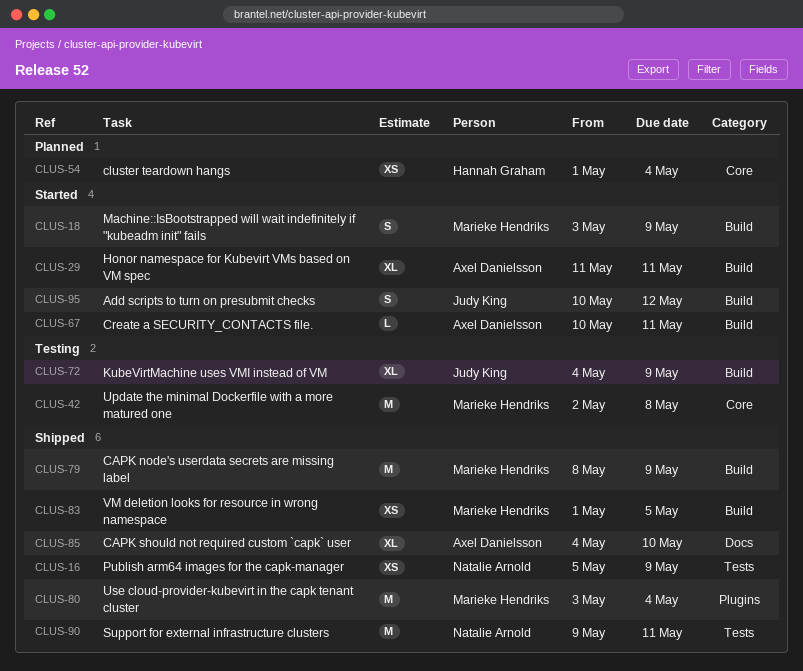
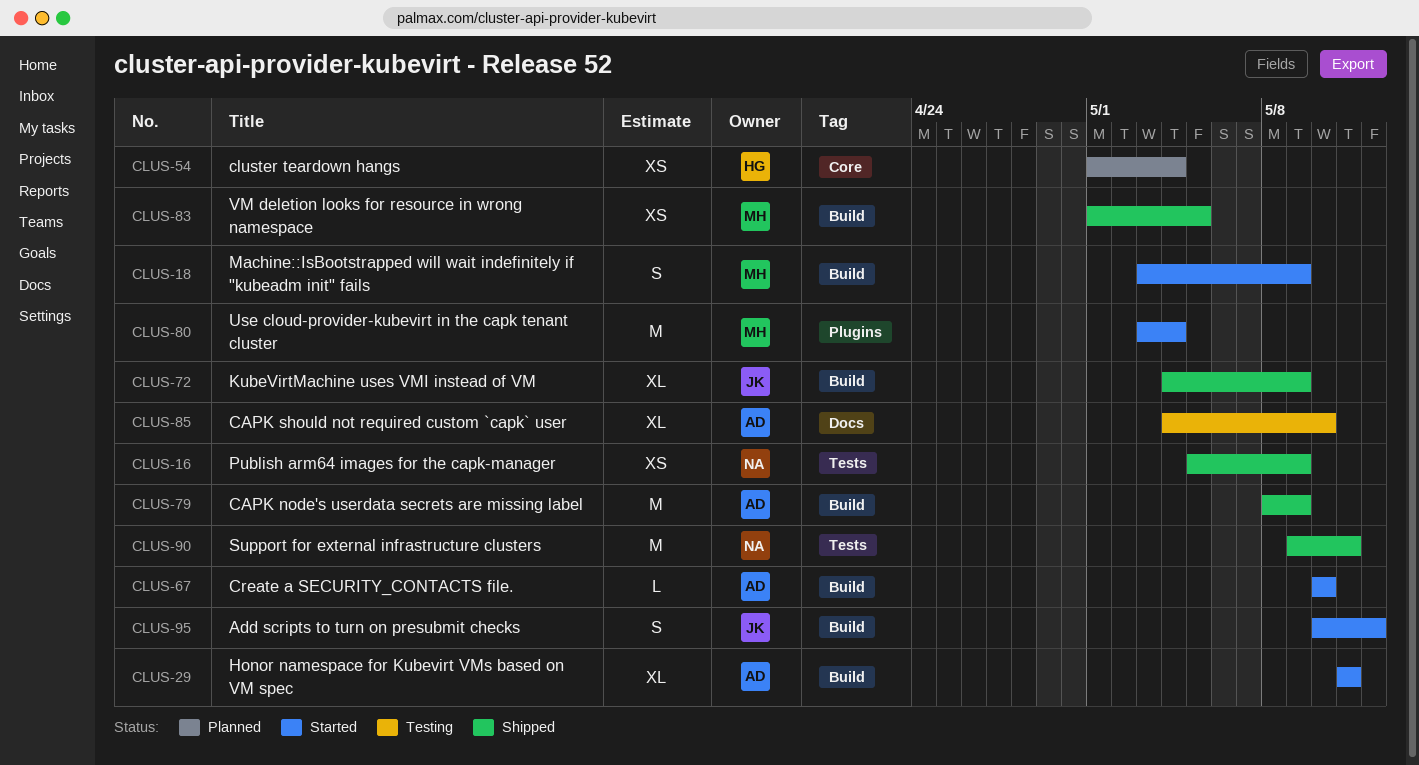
CLUS-42: present -> none
CLUS-67, due: May 11 -> May 10
CLUS-72, status: Testing -> Shipped
CLUS-79, owner: Marieke Hendriks -> Axel Danielsson
CLUS-80, status: Shipped -> Started
CLUS-85, status: Shipped -> Testing

